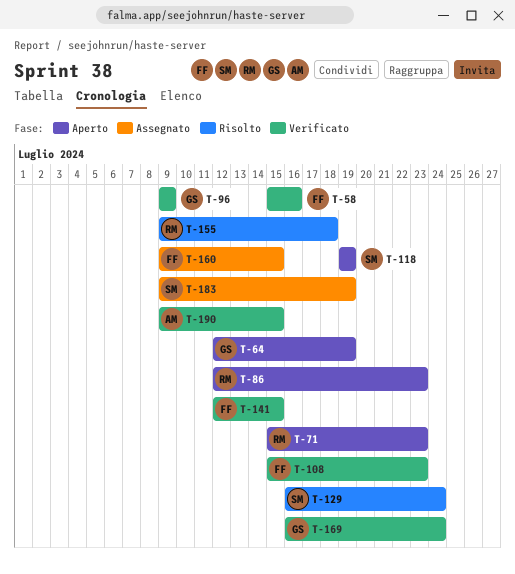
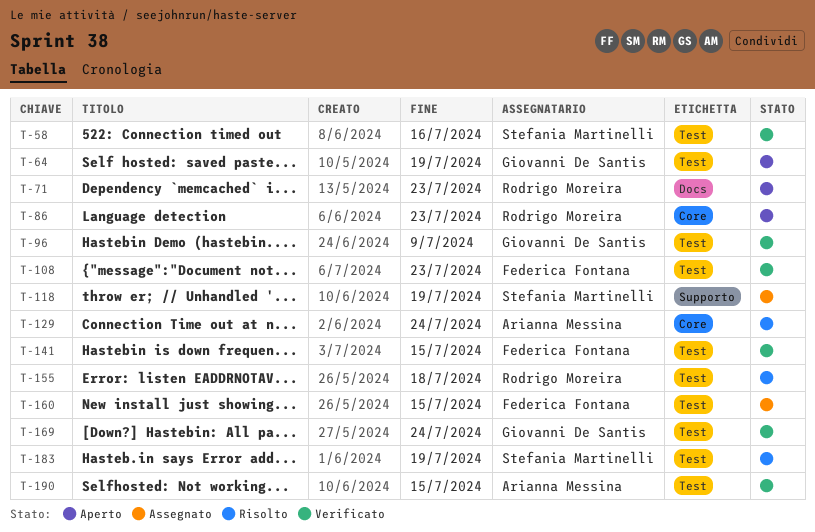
T-58, owner: Federica Fontana -> Stefania Martinelli
T-118, status: Aperto -> Assegnato
T-129, owner: Stefania Martinelli -> Arianna Messina
T-183, status: Assegnato -> Risolto

